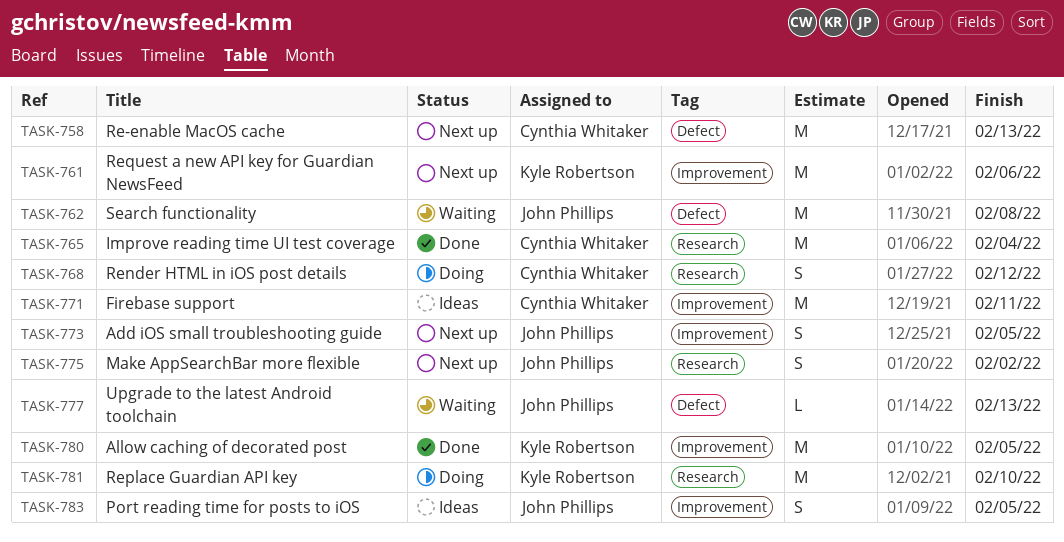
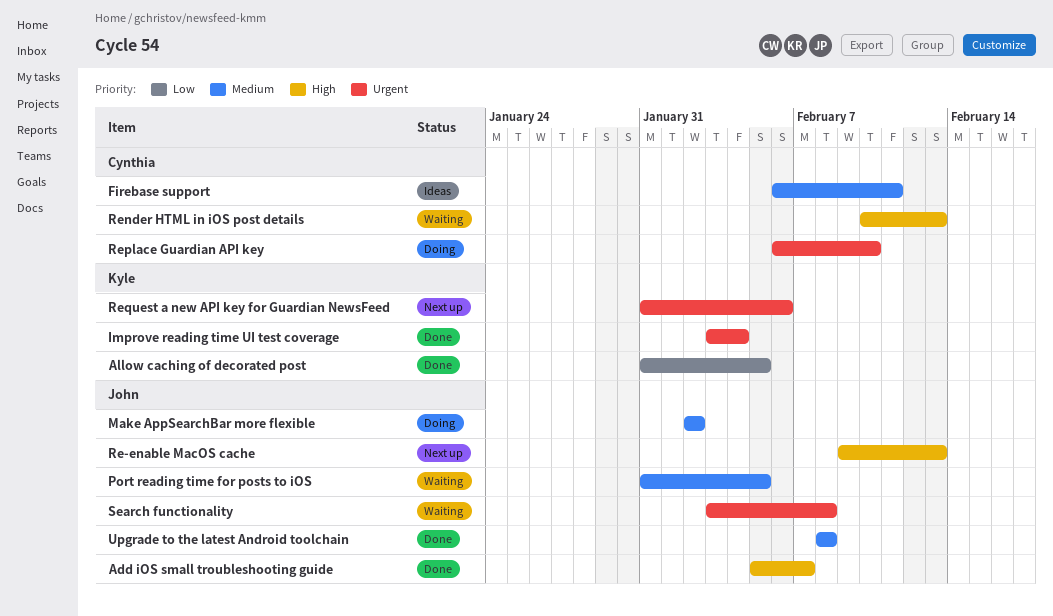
Add iOS small troubleshooting guide, status: Next up -> Done
Add iOS small troubleshooting guide, due: Feb 5 -> Feb 7
Improve reading time UI test coverage, owner: Cynthia Whitaker -> Kyle Robertson
Make AppSearchBar more flexible, status: Next up -> Doing
Port reading time for posts to iOS, status: Ideas -> Waiting
Re-enable MacOS cache, owner: Cynthia Whitaker -> John Phillips
Render HTML in iOS post details, status: Doing -> Waiting
Render HTML in iOS post details, due: Feb 12 -> Feb 13
Replace Guardian API key, owner: Kyle Robertson -> Cynthia Whitaker
Upgrade to the latest Android toolchain, status: Waiting -> Done
Upgrade to the latest Android toolchain, due: Feb 13 -> Feb 8

